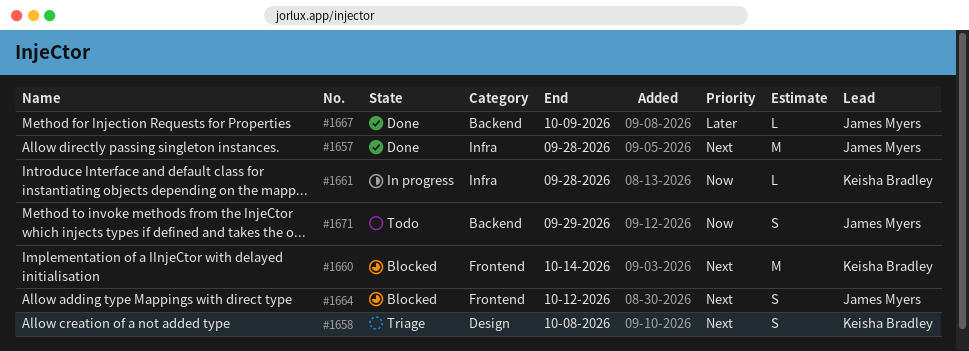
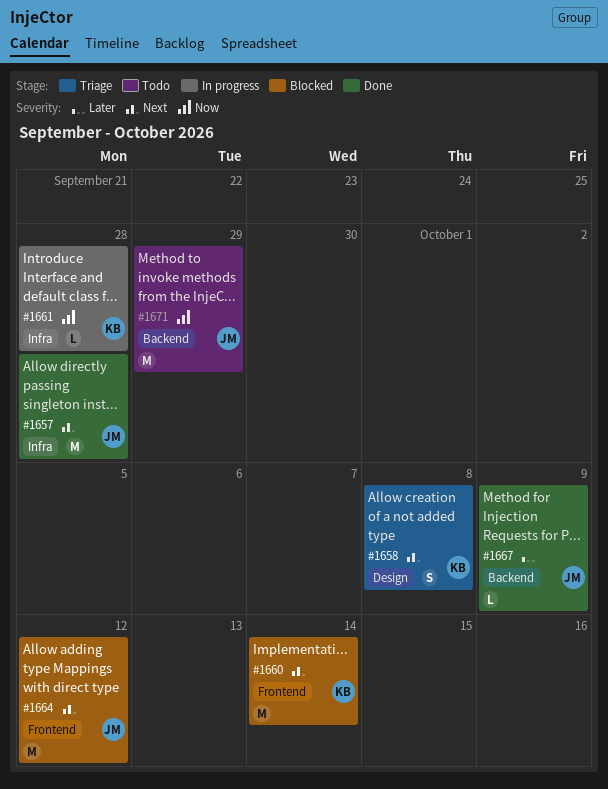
#1664, estimate: S -> M
#1671, estimate: S -> M

